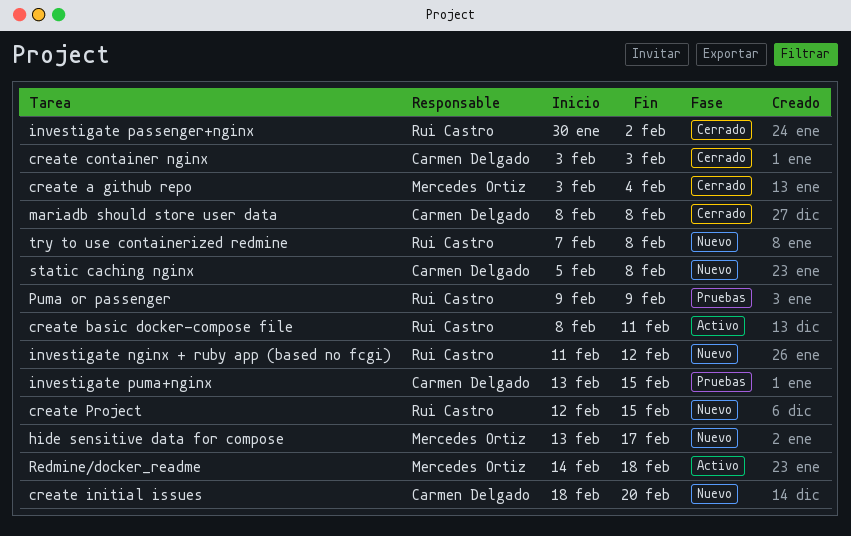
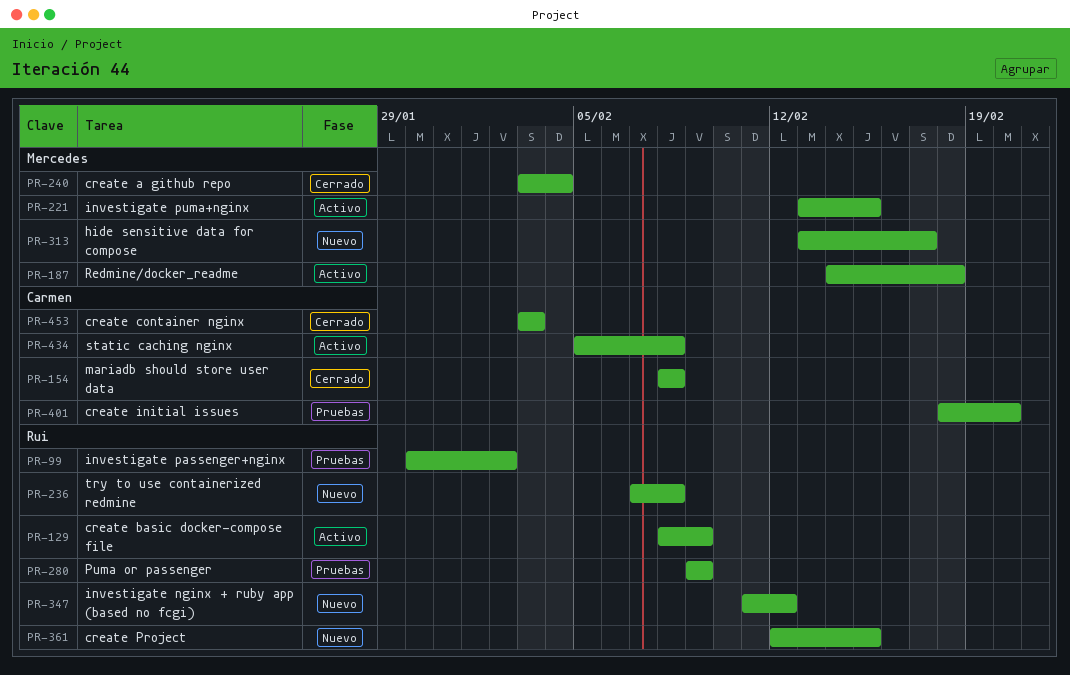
create basic docker-compose file, due: Feb 11 -> Feb 9
create initial issues, status: Nuevo -> Pruebas
investigate passenger+nginx, status: Cerrado -> Pruebas
investigate puma+nginx, status: Pruebas -> Activo
investigate puma+nginx, owner: Carmen Delgado -> Mercedes Ortiz
static caching nginx, status: Nuevo -> Activo

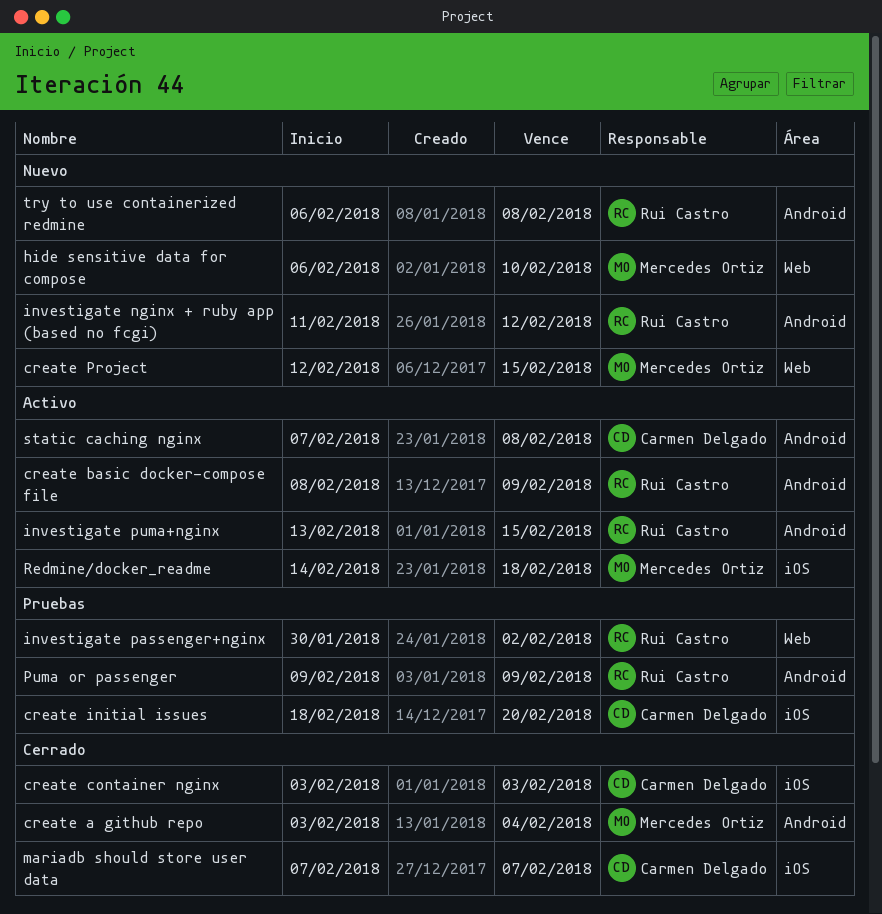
create Project, owner: Rui Castro -> Mercedes Ortiz
hide sensitive data for compose, start: Feb 13 -> Feb 6
hide sensitive data for compose, due: Feb 17 -> Feb 10
investigate puma+nginx, owner: Mercedes Ortiz -> Rui Castro
mariadb should store user data, start: Feb 8 -> Feb 7
mariadb should store user data, due: Feb 8 -> Feb 7
static caching nginx, start: Feb 5 -> Feb 7
try to use containerized redmine, start: Feb 7 -> Feb 6

